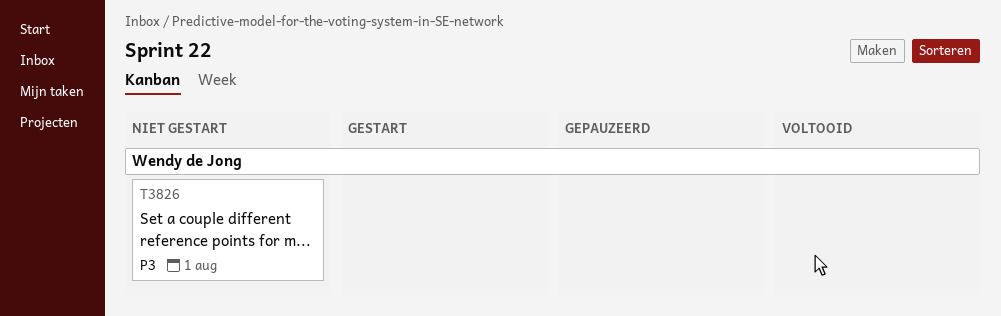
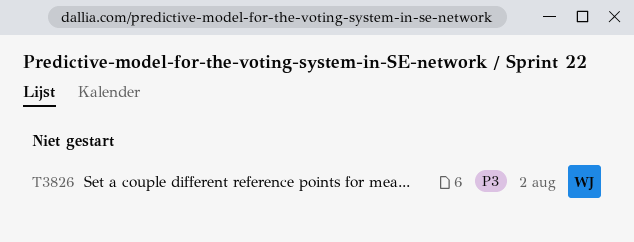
T3826, due: Aug 1 -> Aug 2

